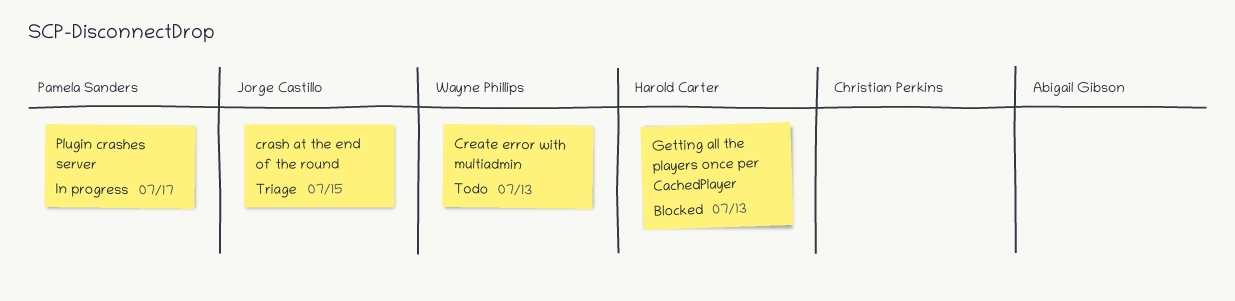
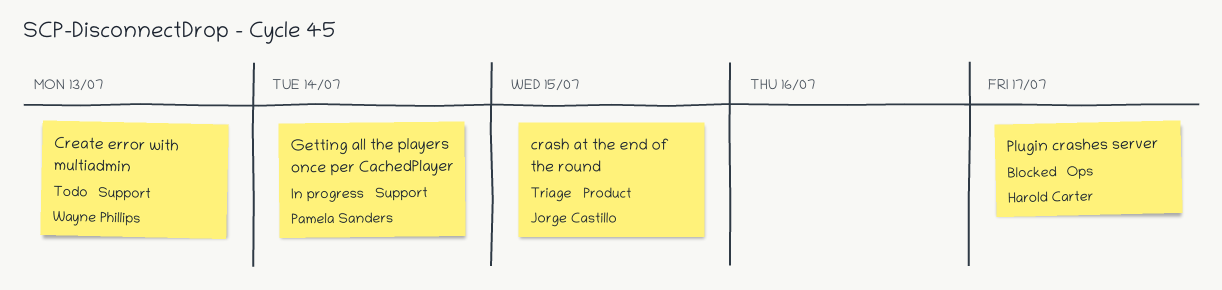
Getting all the players once per CachedPlayer, status: Blocked -> In progress
Getting all the players once per CachedPlayer, owner: Harold Carter -> Pamela Sanders
Getting all the players once per CachedPlayer, due: Jul 13 -> Jul 14
Plugin crashes server, status: In progress -> Blocked
Plugin crashes server, owner: Pamela Sanders -> Harold Carter

